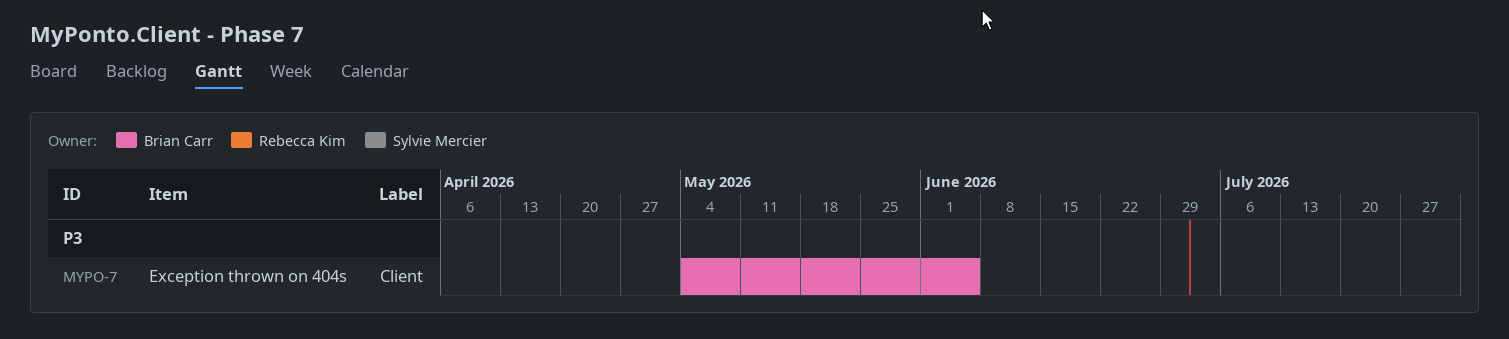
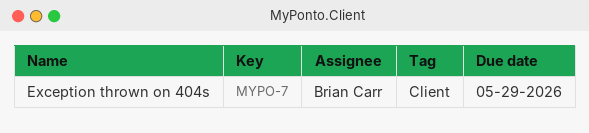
MYPO-7, due: Jun 5 -> May 29

